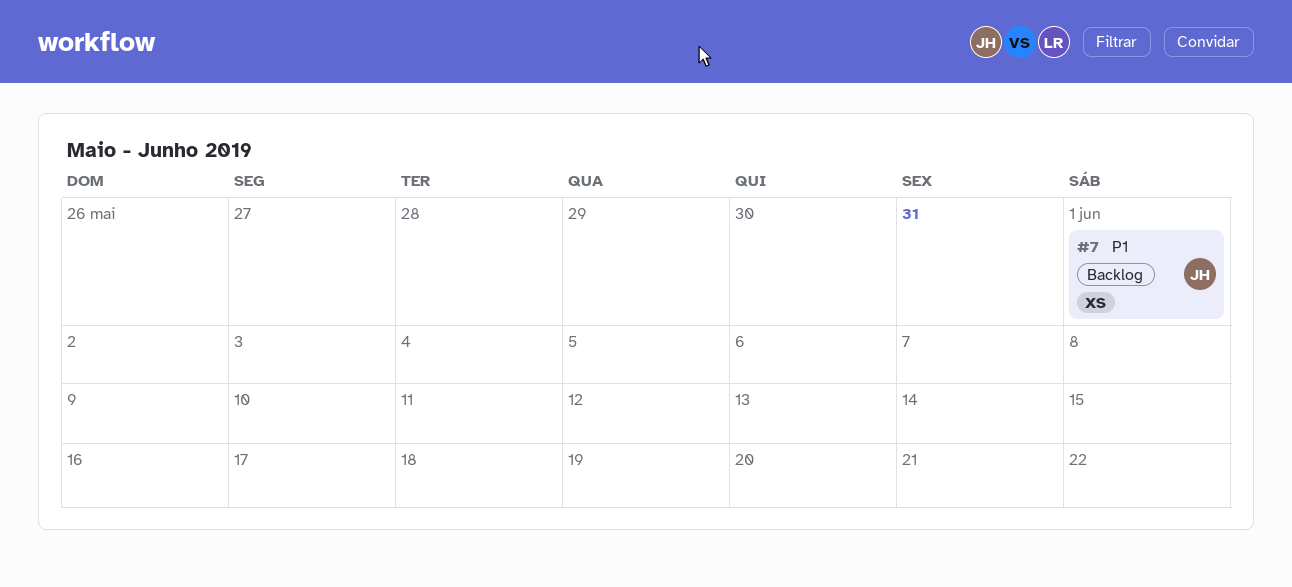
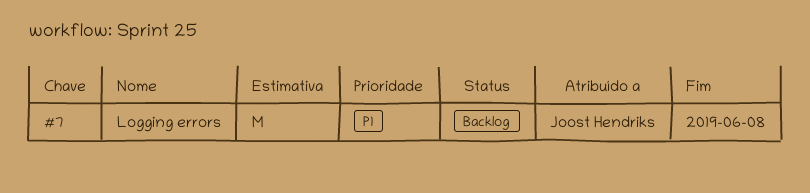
#7, estimate: XS -> M
#7, due: Jun 1 -> Jun 8

